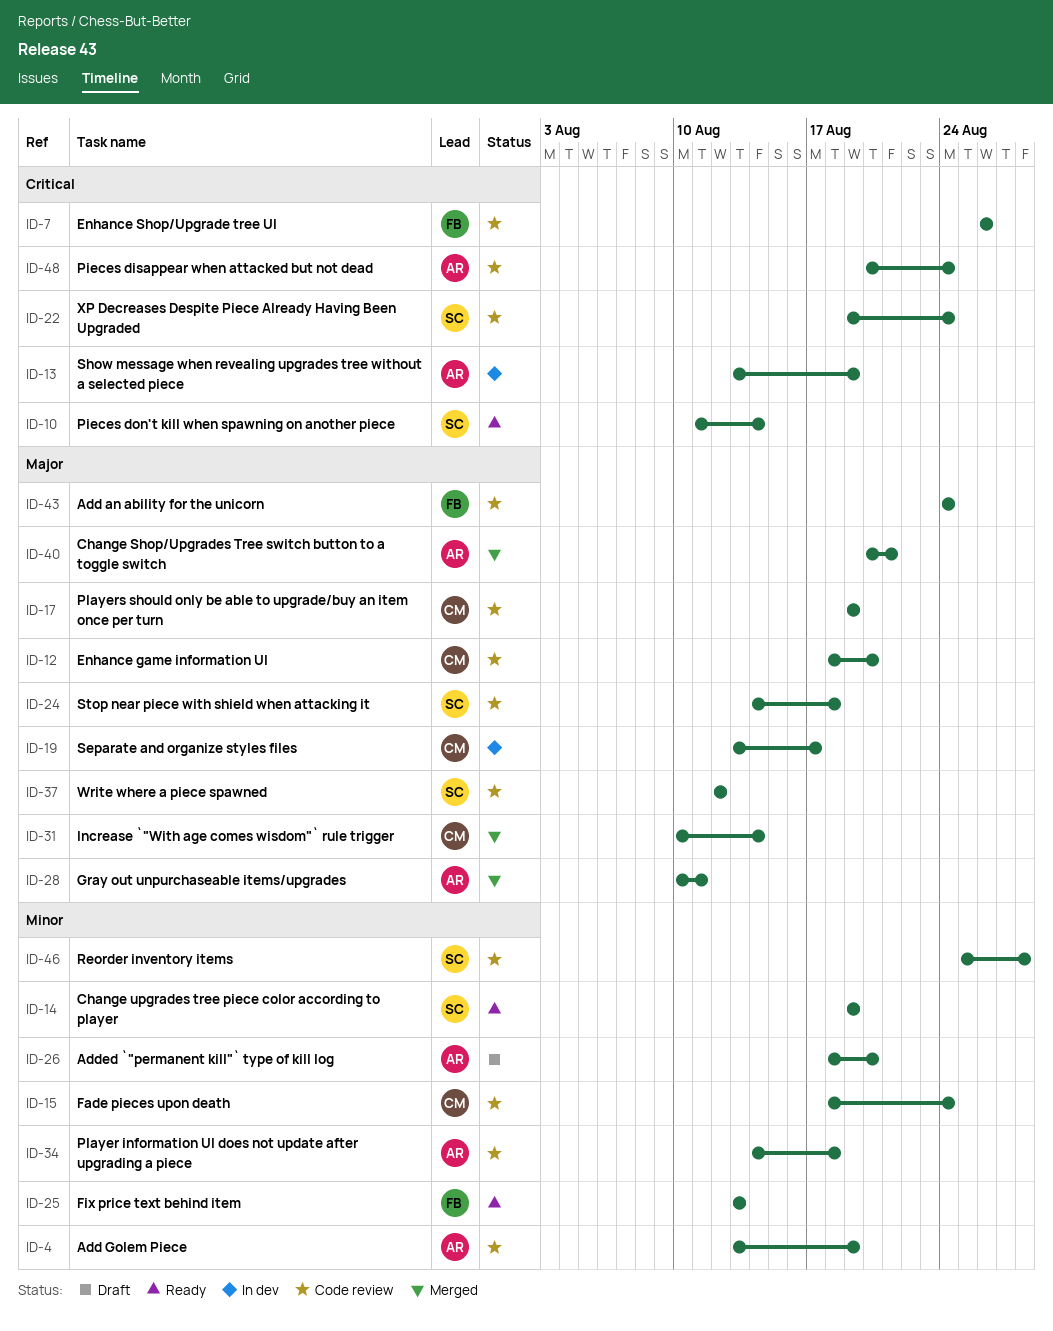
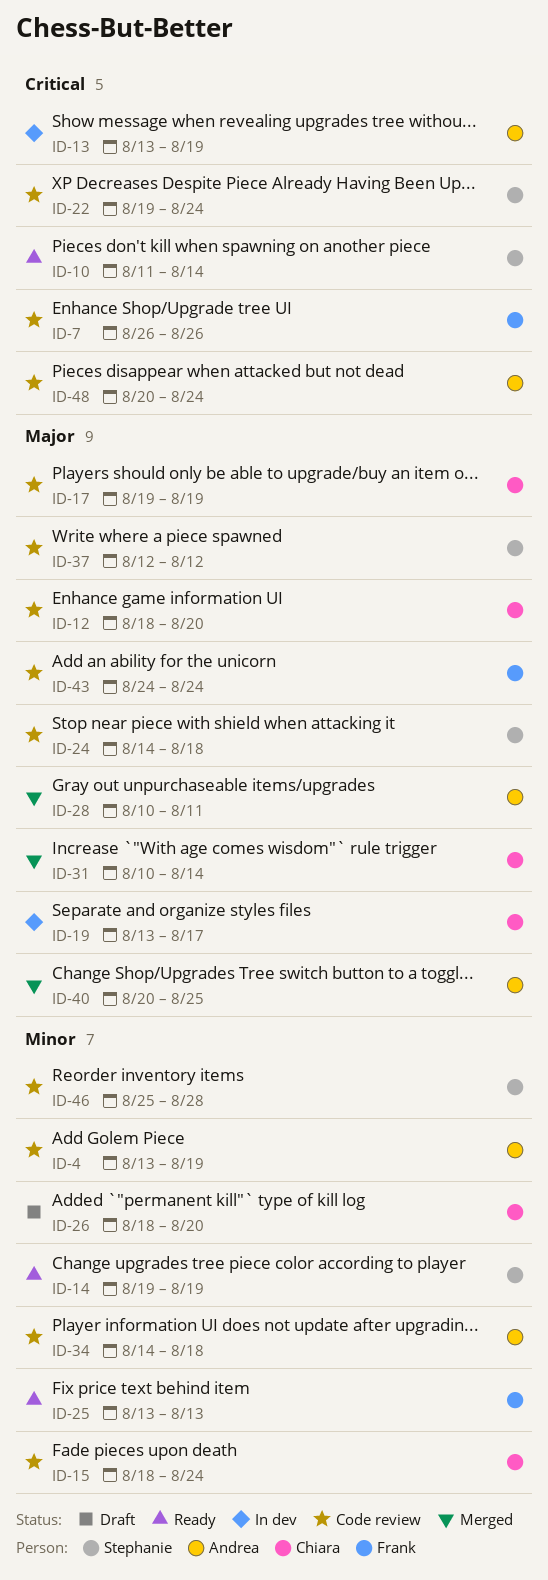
ID-26, owner: Andrea -> Chiara
ID-40, due: Aug 21 -> Aug 25

